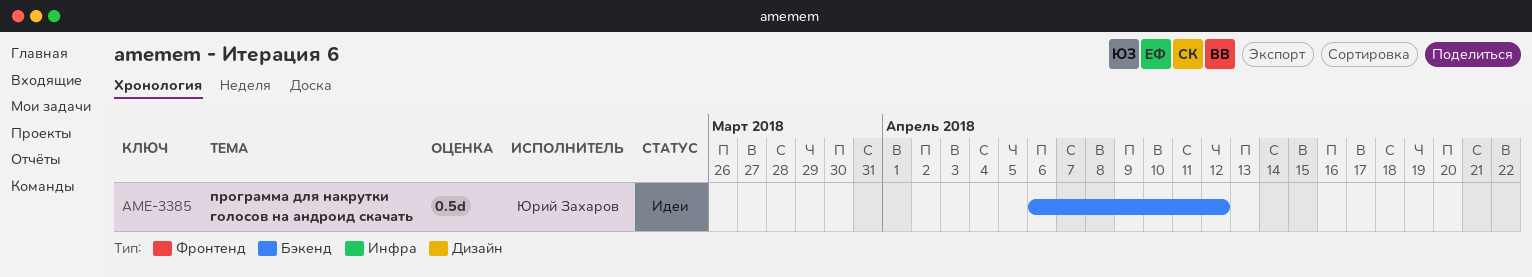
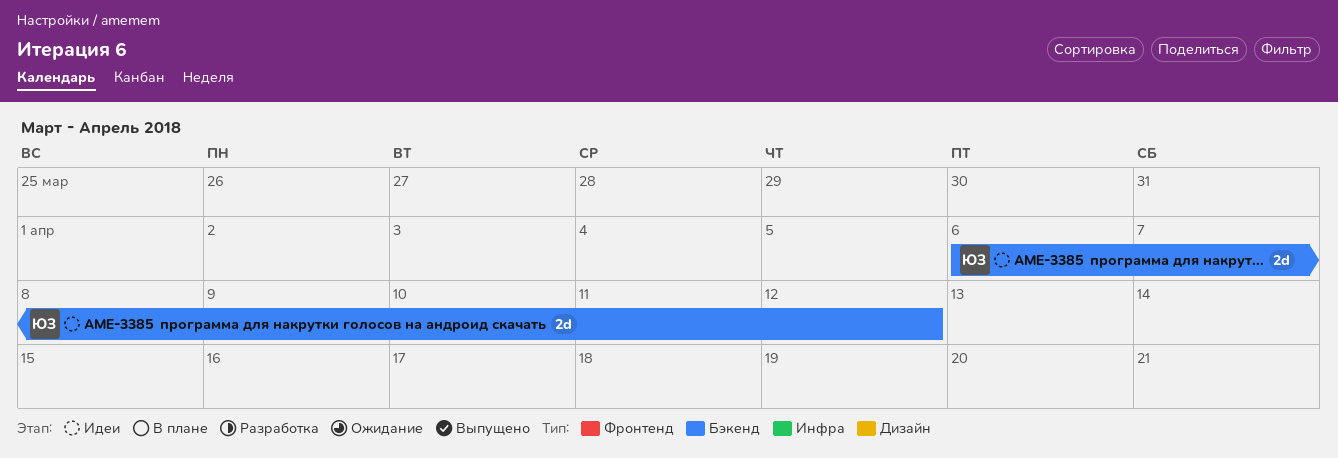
AME-3385, estimate: 0.5d -> 2d

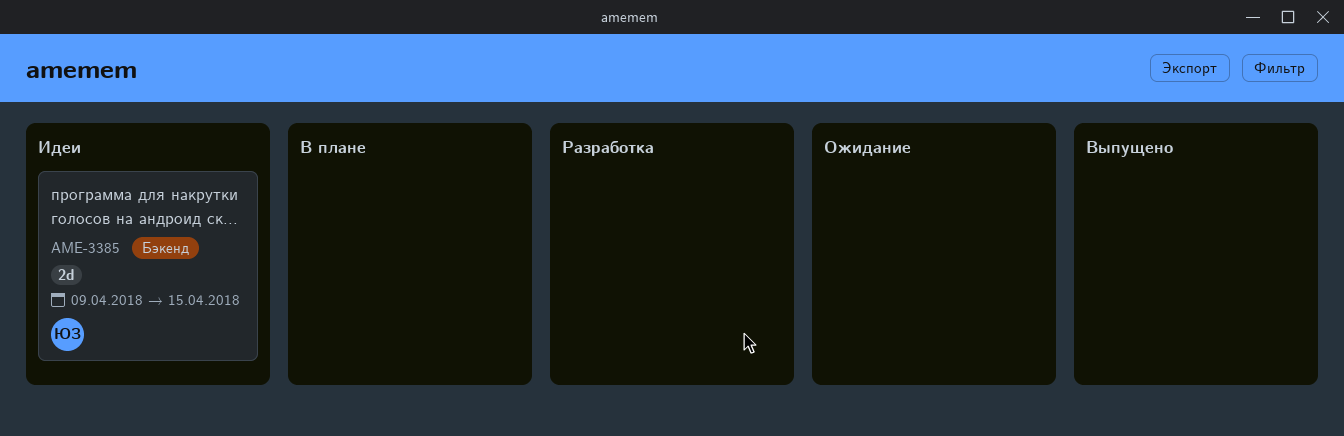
AME-3385, start: Apr 6 -> Apr 9
AME-3385, due: Apr 12 -> Apr 15

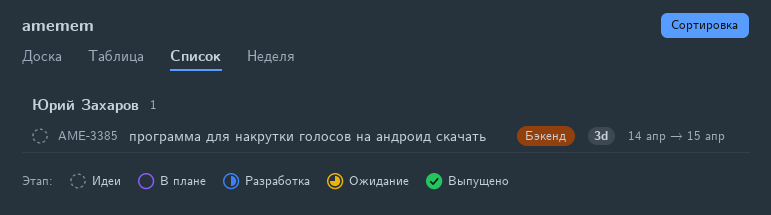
AME-3385, estimate: 2d -> 3d
AME-3385, start: Apr 9 -> Apr 14

